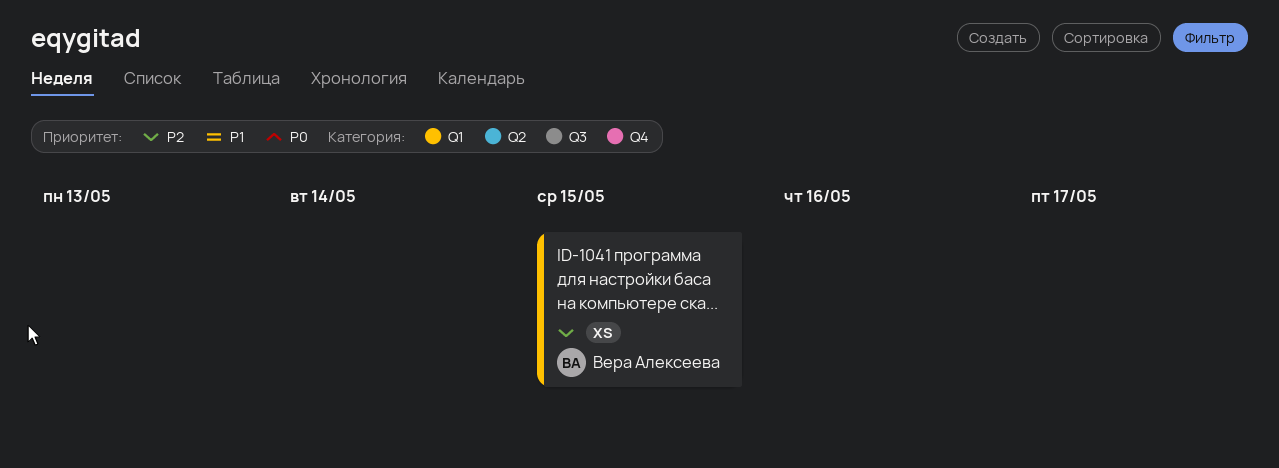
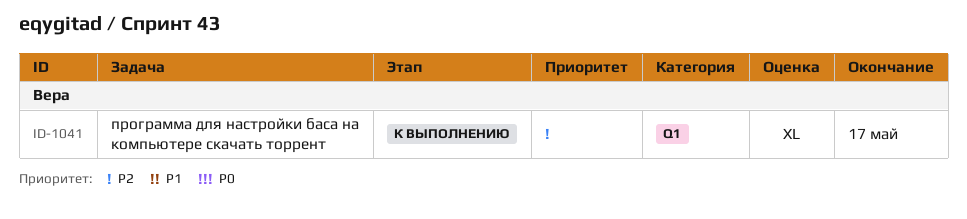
ID-1041, estimate: XS -> XL
ID-1041, due: May 15 -> May 17

